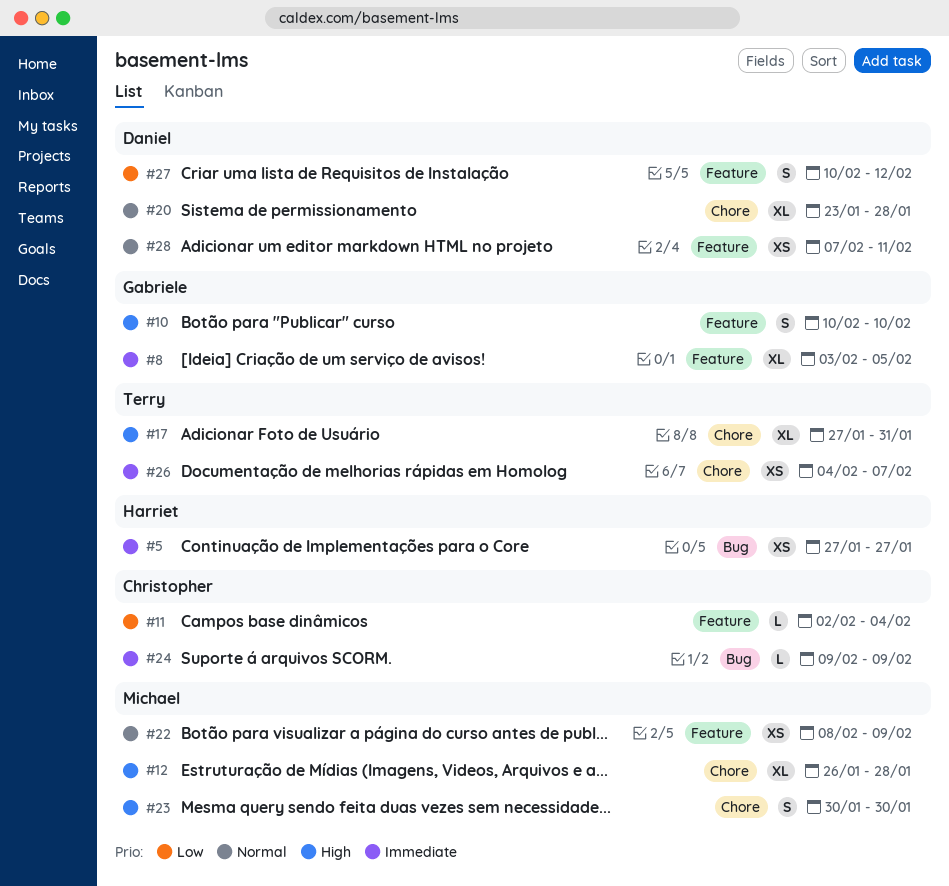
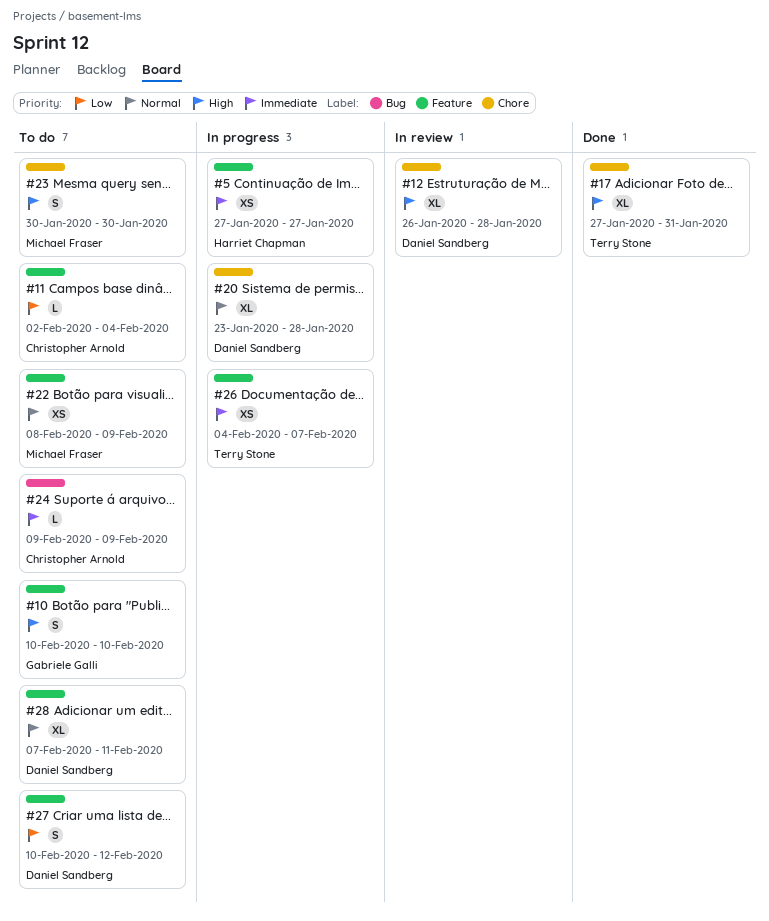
#5, label: Bug -> Feature
#8: present -> none
#12, owner: Michael Fraser -> Daniel Sandberg
#26, label: Chore -> Feature
#28, estimate: XS -> XL

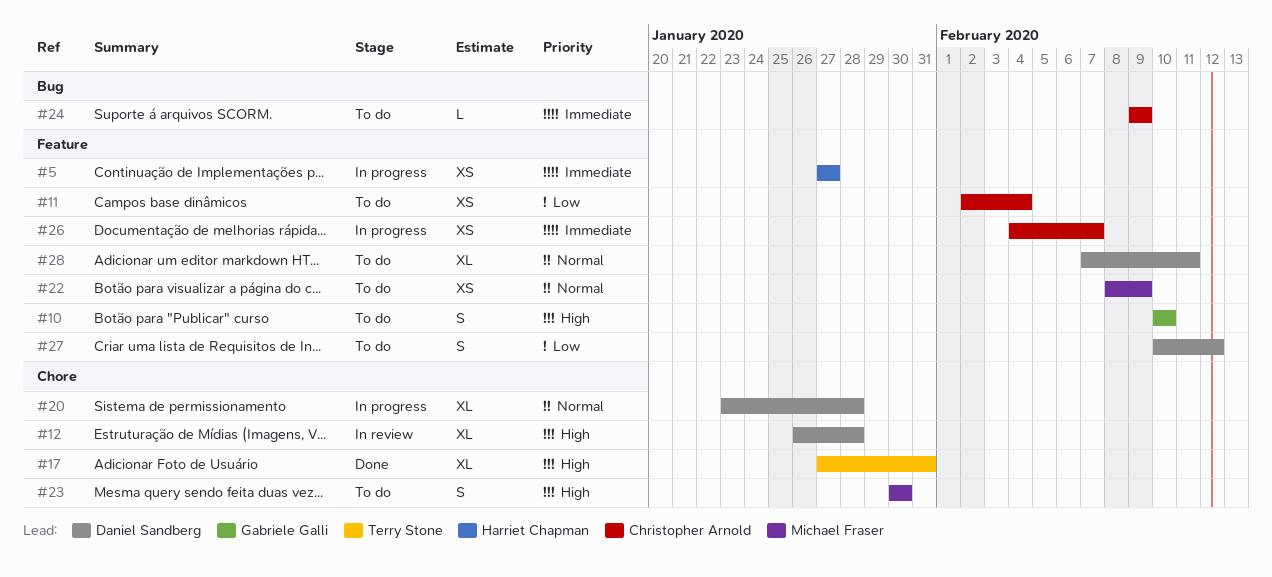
#11, estimate: L -> XS
#26, owner: Terry Stone -> Christopher Arnold

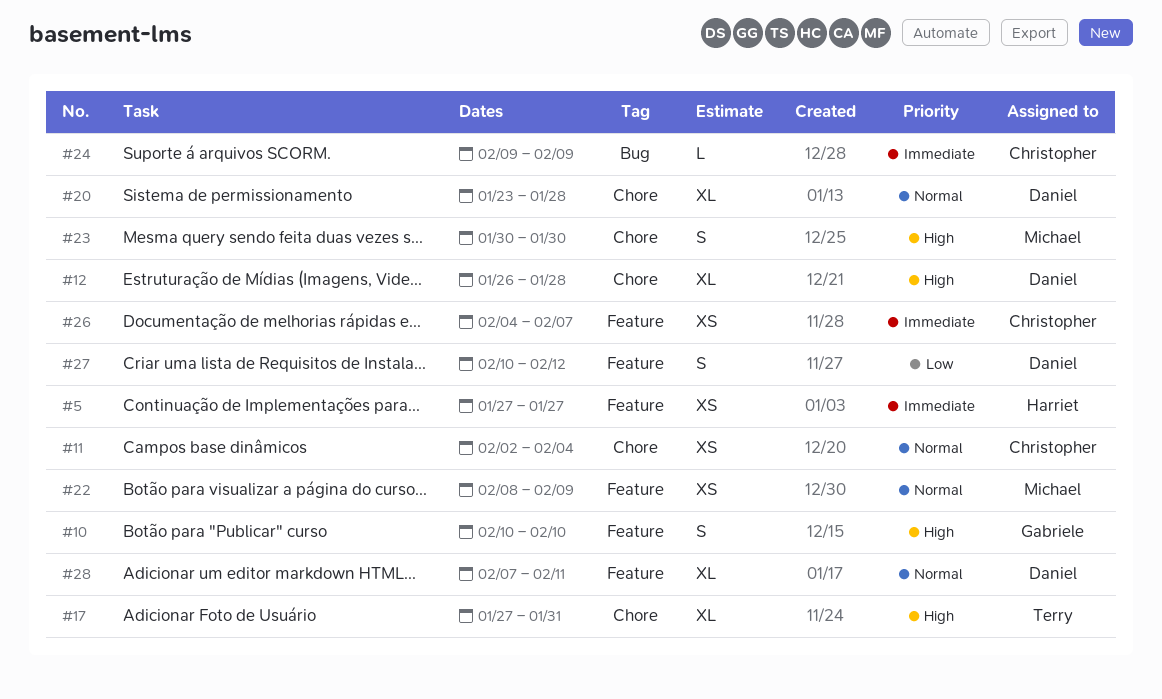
#11, priority: Low -> Normal
#11, label: Feature -> Chore

